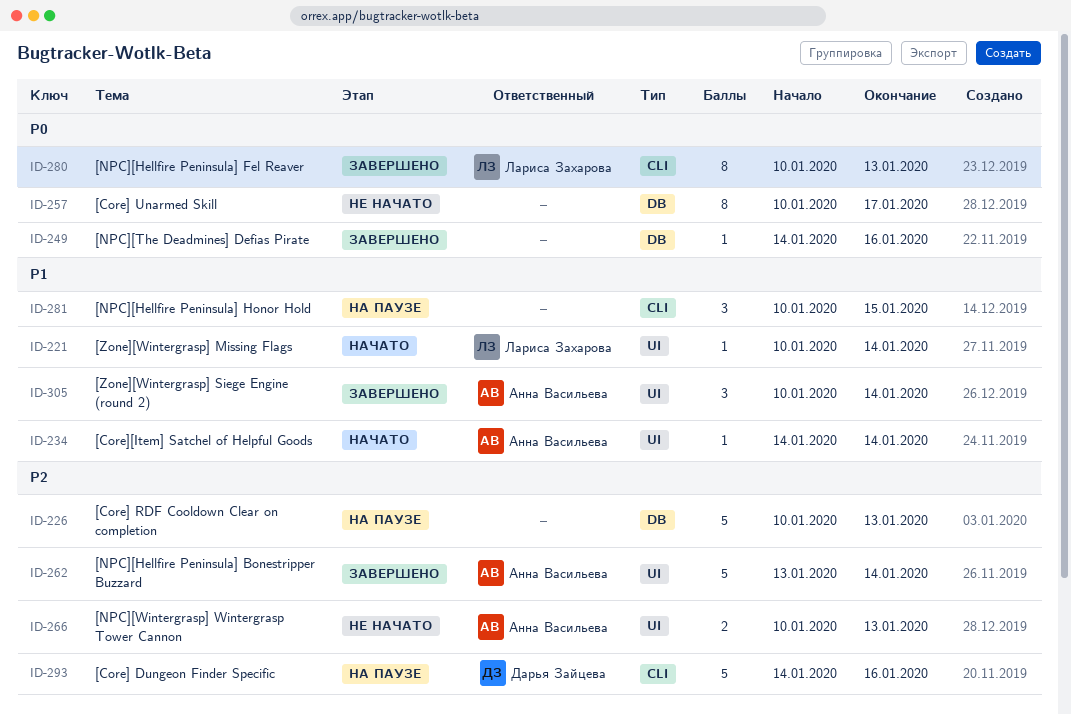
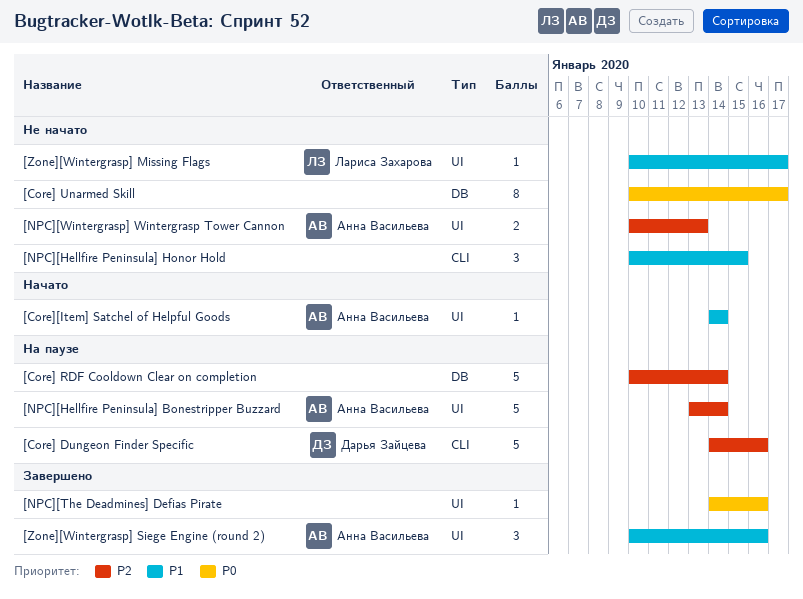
[Core] RDF Cooldown Clear on completion, due: Jan 13 -> Jan 14
[NPC][Hellfire Peninsula] Bonestripper Buzzard, status: Завершено -> На паузе
[NPC][Hellfire Peninsula] Fel Reaver: present -> none
[NPC][Hellfire Peninsula] Honor Hold, status: На паузе -> Не начато
[NPC][The Deadmines] Defias Pirate, label: DB -> UI
[Zone][Wintergrasp] Missing Flags, status: Начато -> Не начато
[Zone][Wintergrasp] Missing Flags, due: Jan 14 -> Jan 17
[Zone][Wintergrasp] Siege Engine (round 2), due: Jan 14 -> Jan 16

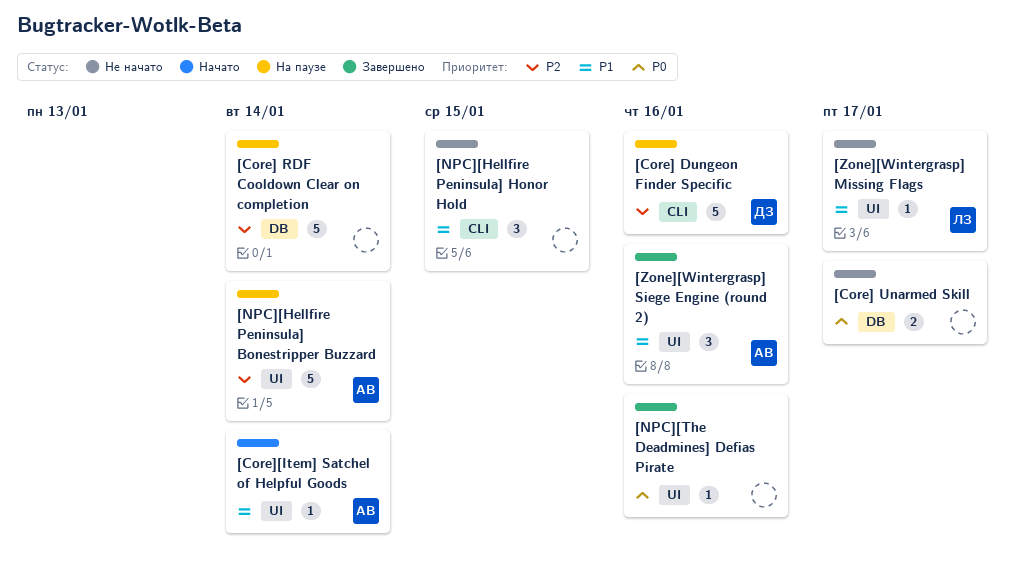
[Core] Unarmed Skill, estimate: 8 -> 2
[NPC][Wintergrasp] Wintergrasp Tower Cannon: present -> none

